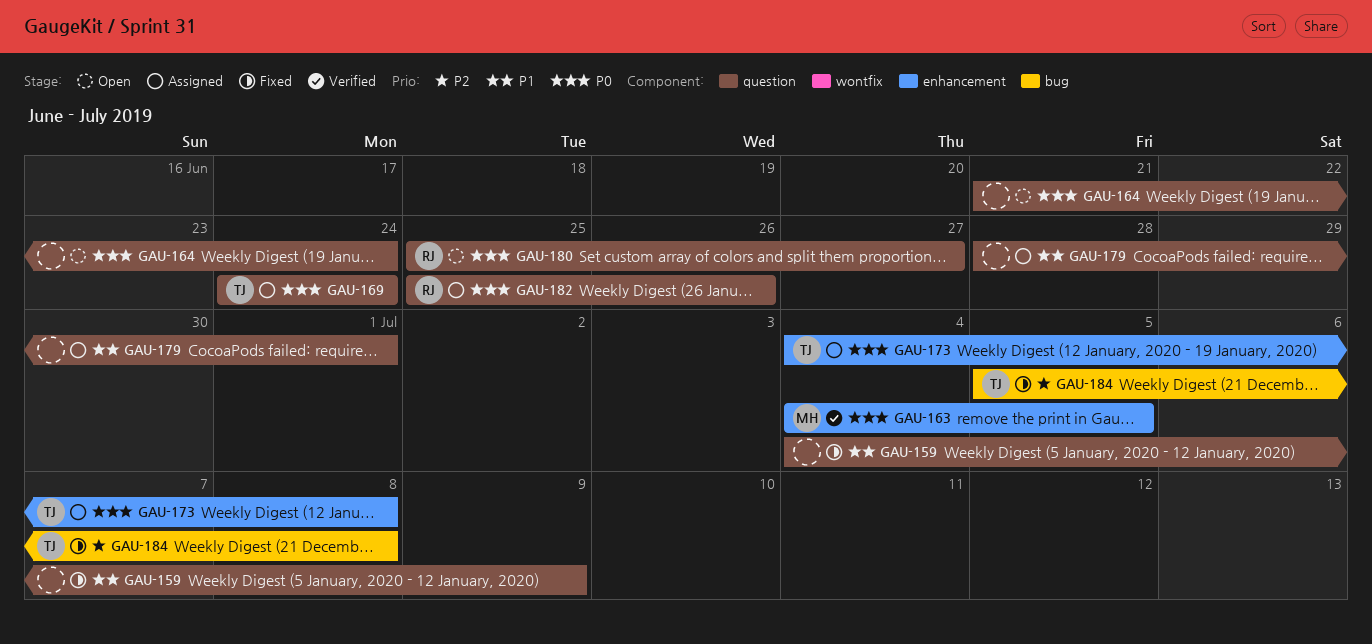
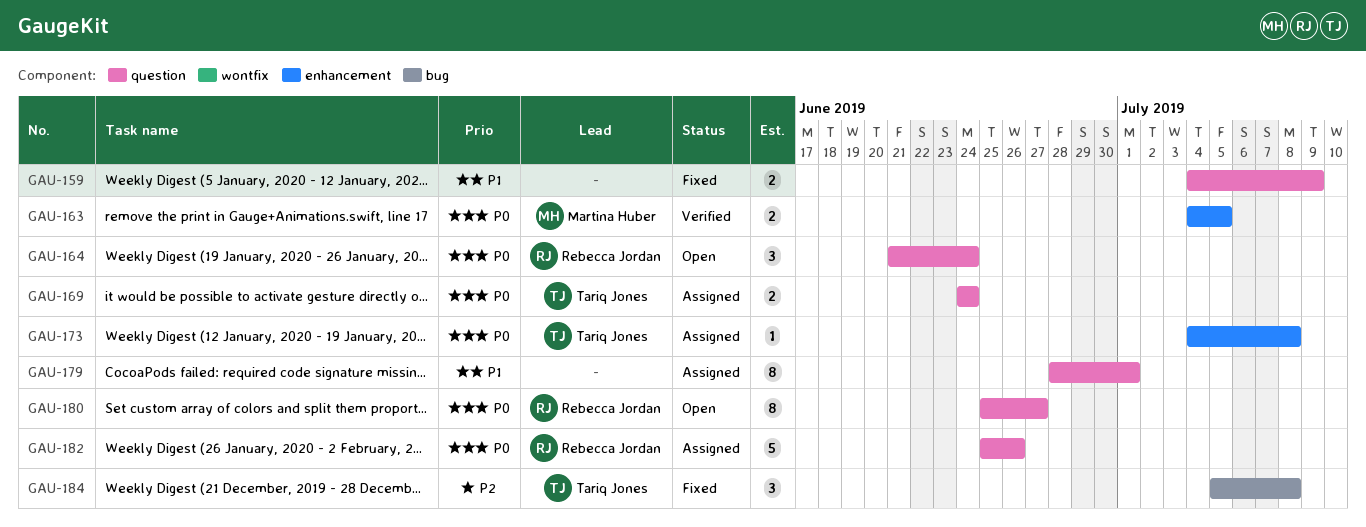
GAU-164, owner: none -> Rebecca Jordan

